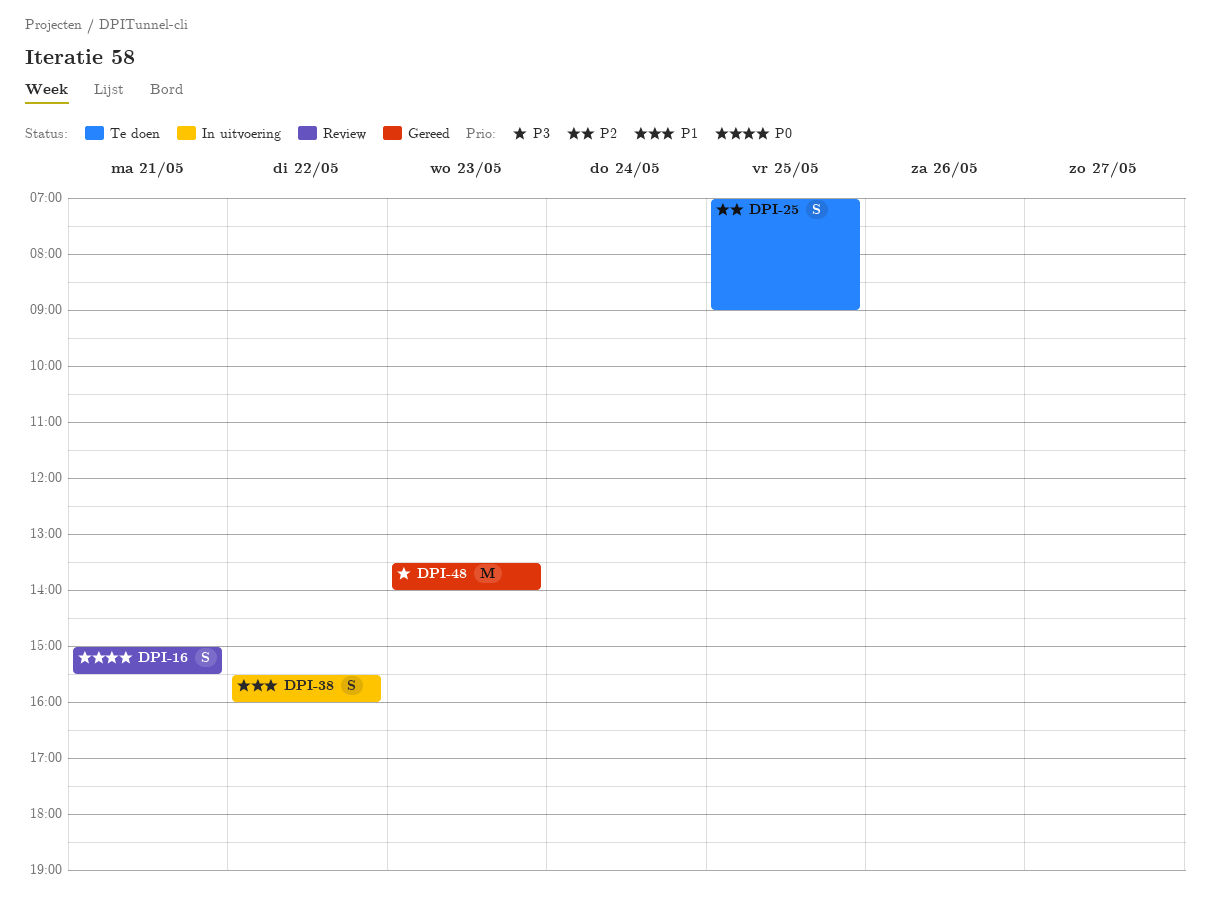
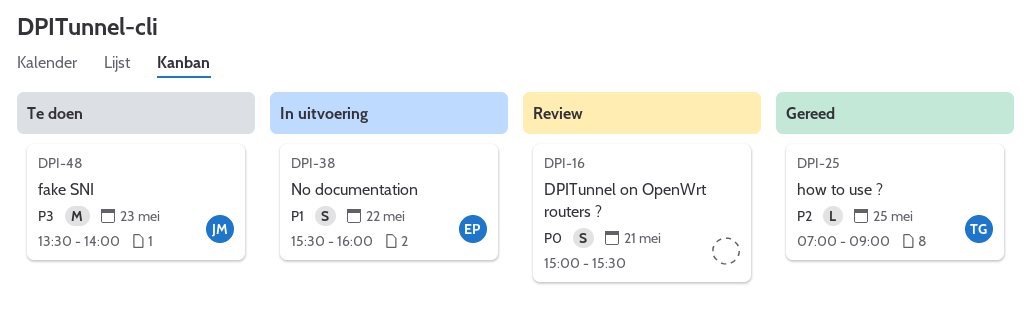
DPI-25, status: Te doen -> Gereed
DPI-25, estimate: S -> L
DPI-48, status: Gereed -> Te doen

